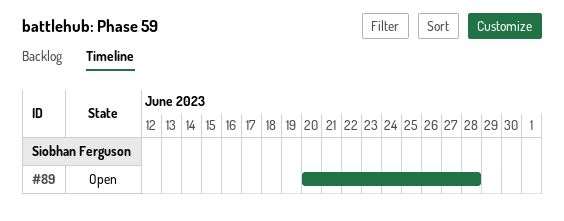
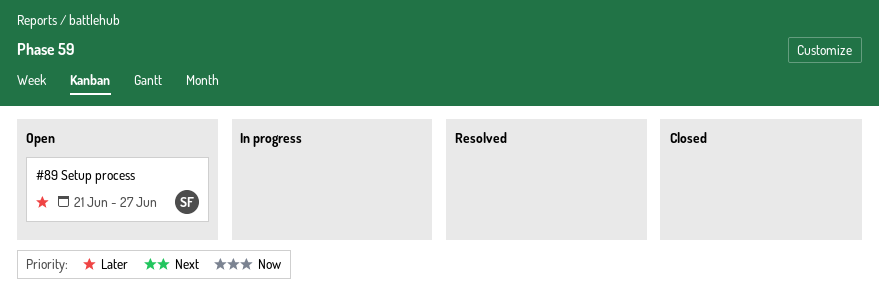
#89, start: Jun 20 -> Jun 21
#89, due: Jun 28 -> Jun 27

